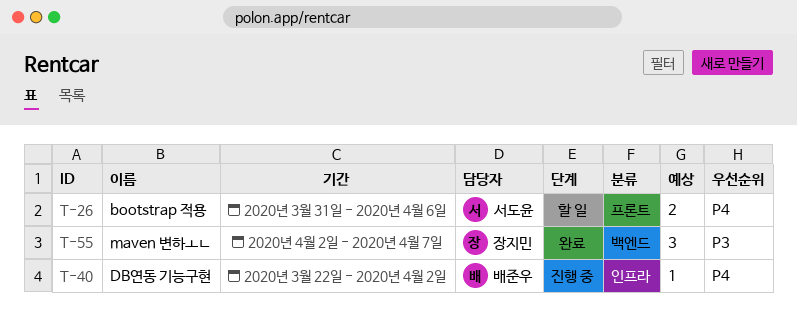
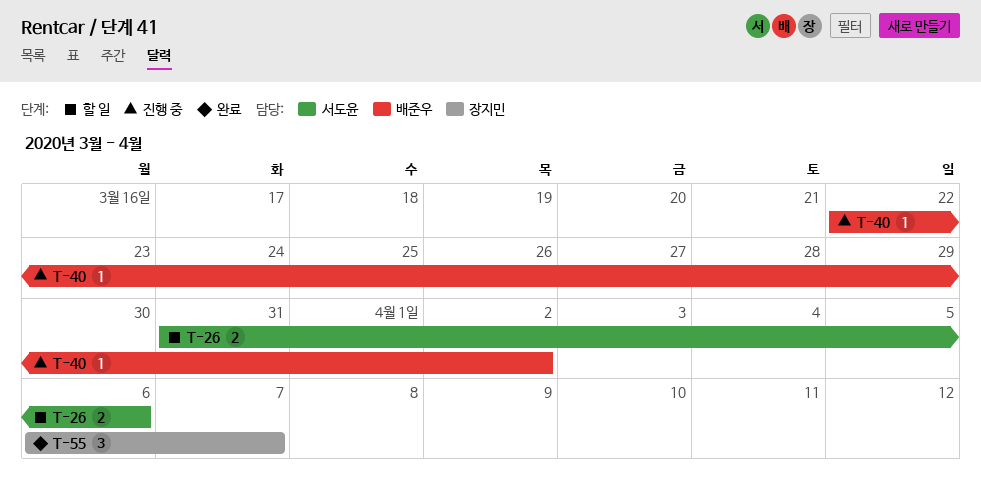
T-55, start: Apr 2 -> Apr 6

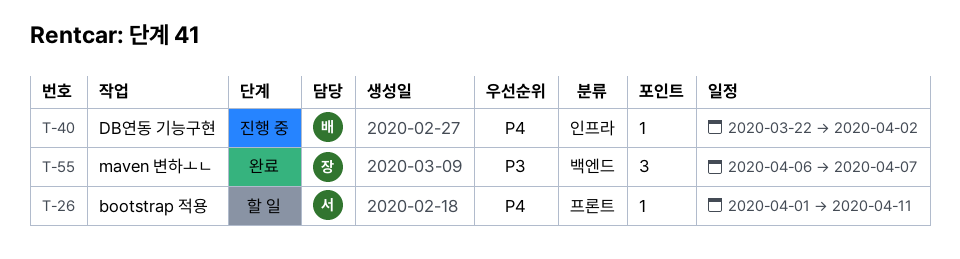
T-26, estimate: 2 -> 1
T-26, start: Mar 31 -> Apr 1
T-26, due: Apr 6 -> Apr 11

